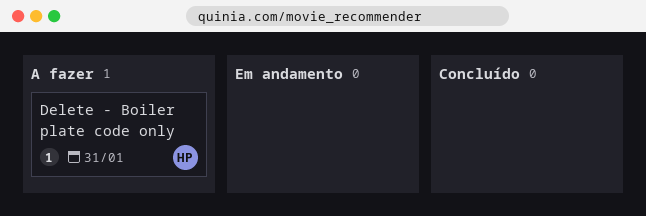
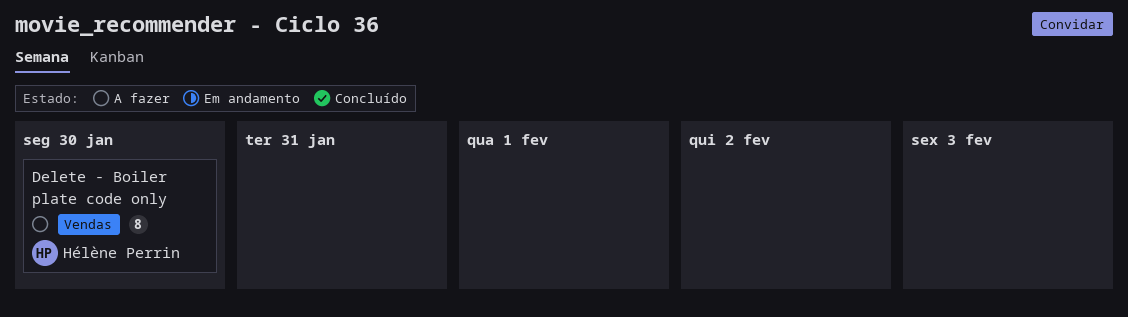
Delete - Boiler plate code only, estimate: 1 -> 8
Delete - Boiler plate code only, due: Jan 31 -> Jan 30

